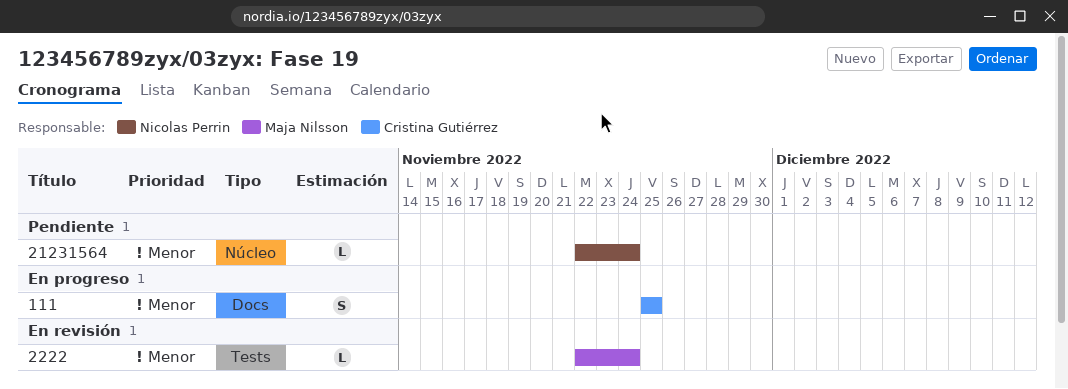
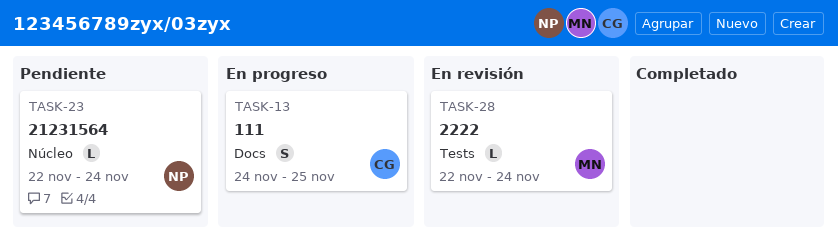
111, start: Nov 25 -> Nov 24

